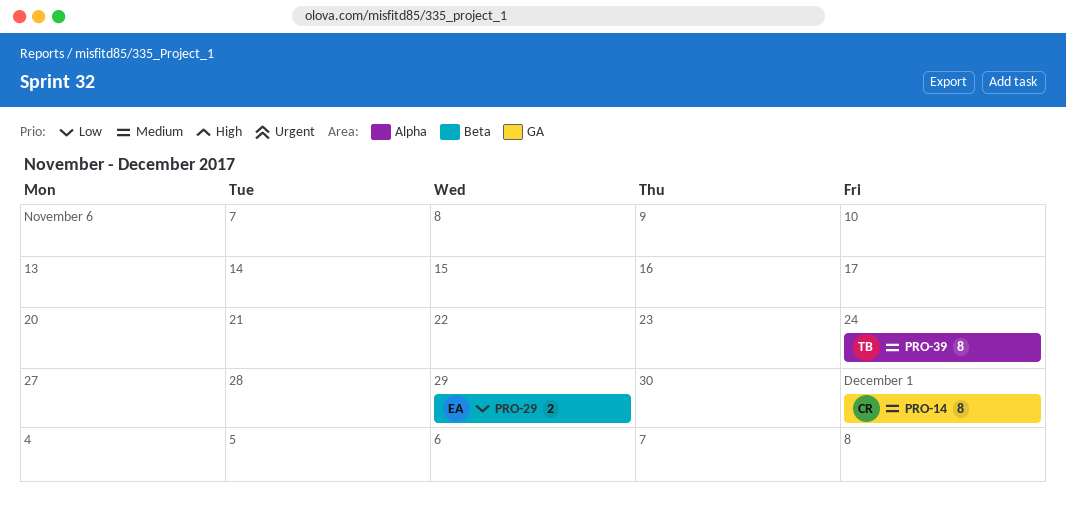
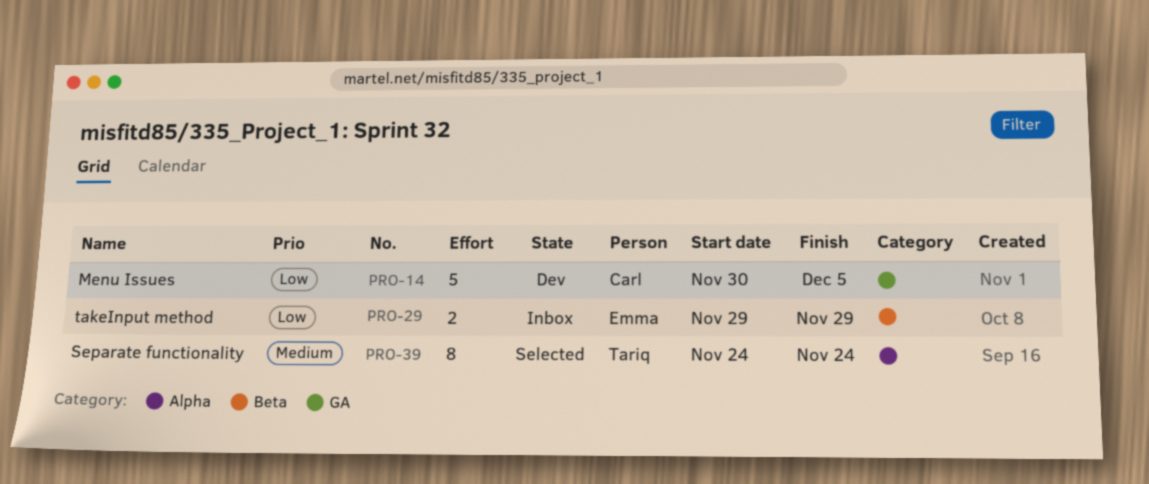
PRO-14, priority: Medium -> Low
PRO-14, estimate: 8 -> 5
PRO-14, start: Dec 1 -> Nov 30
PRO-14, due: Dec 1 -> Dec 5

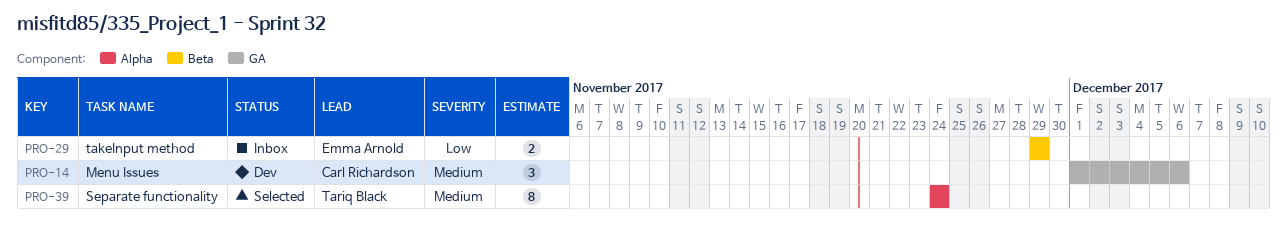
PRO-14, priority: Low -> Medium
PRO-14, estimate: 5 -> 3
PRO-14, start: Nov 30 -> Dec 1
PRO-14, due: Dec 5 -> Dec 6

